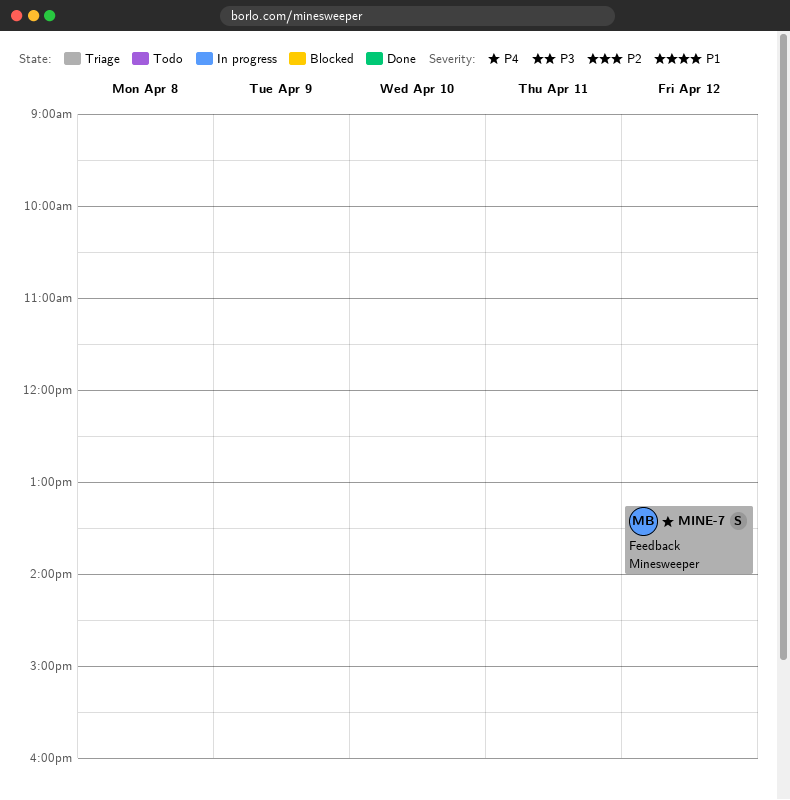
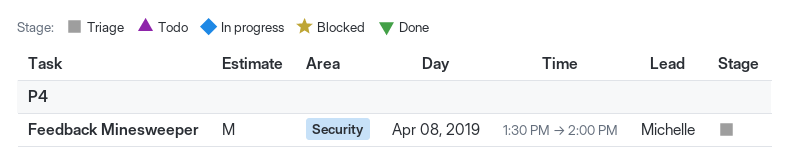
Feedback Minesweeper, estimate: S -> M
Feedback Minesweeper, day: Apr 12 -> Apr 8
Feedback Minesweeper, begins: 13:15 -> 13:30

